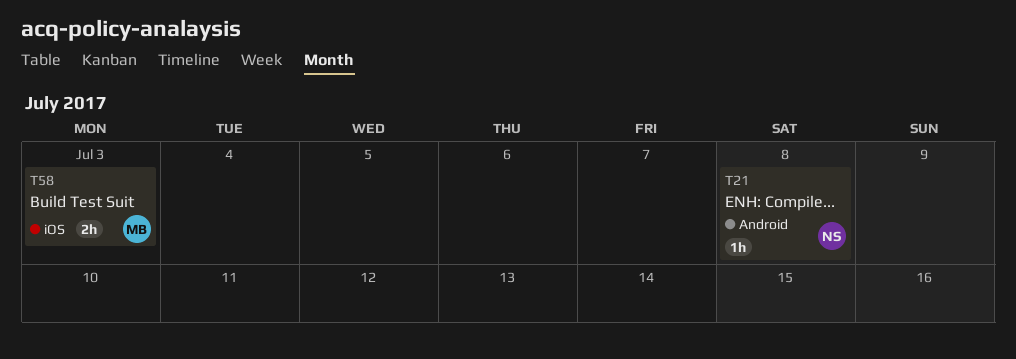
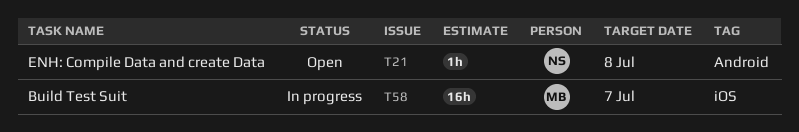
T58, estimate: 2h -> 16h
T58, due: Jul 3 -> Jul 7

